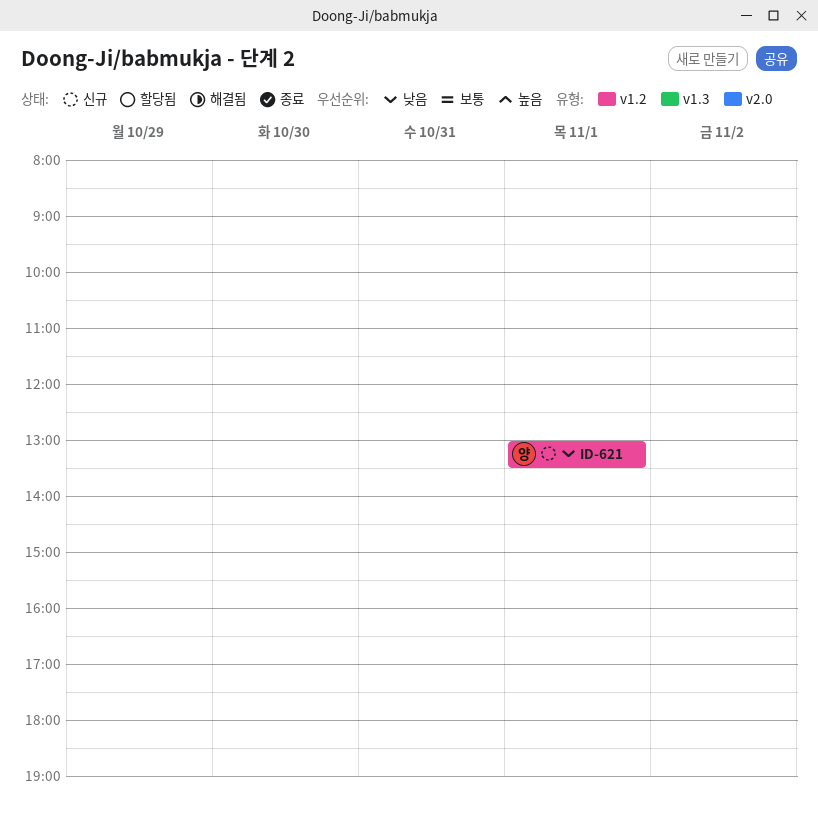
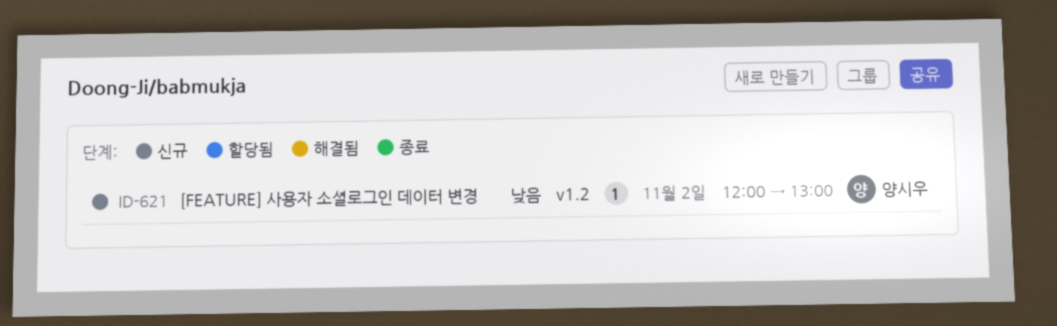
ID-621, day: Nov 1 -> Nov 2
ID-621, begins: 13:00 -> 12:00
ID-621, ends: 13:30 -> 13:00

